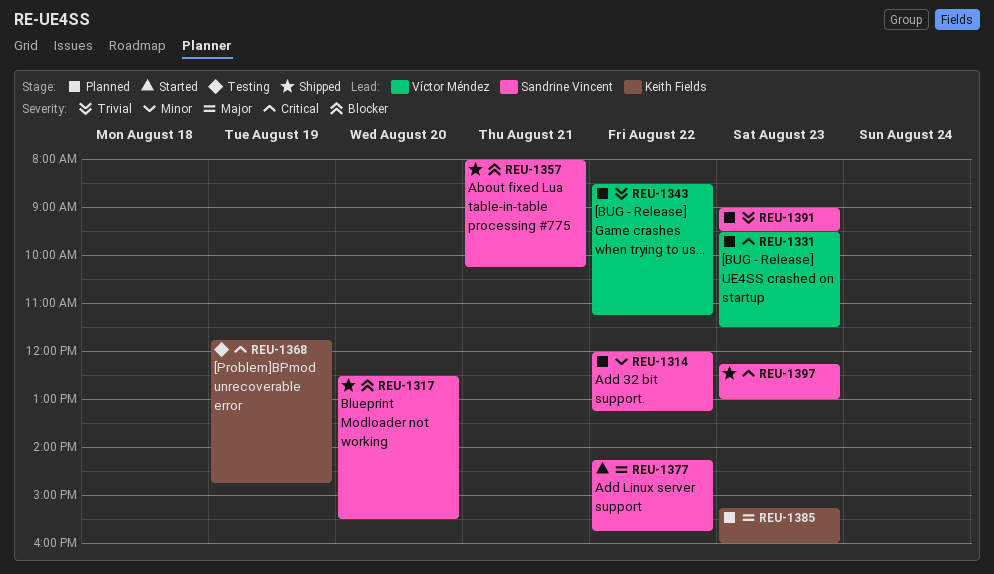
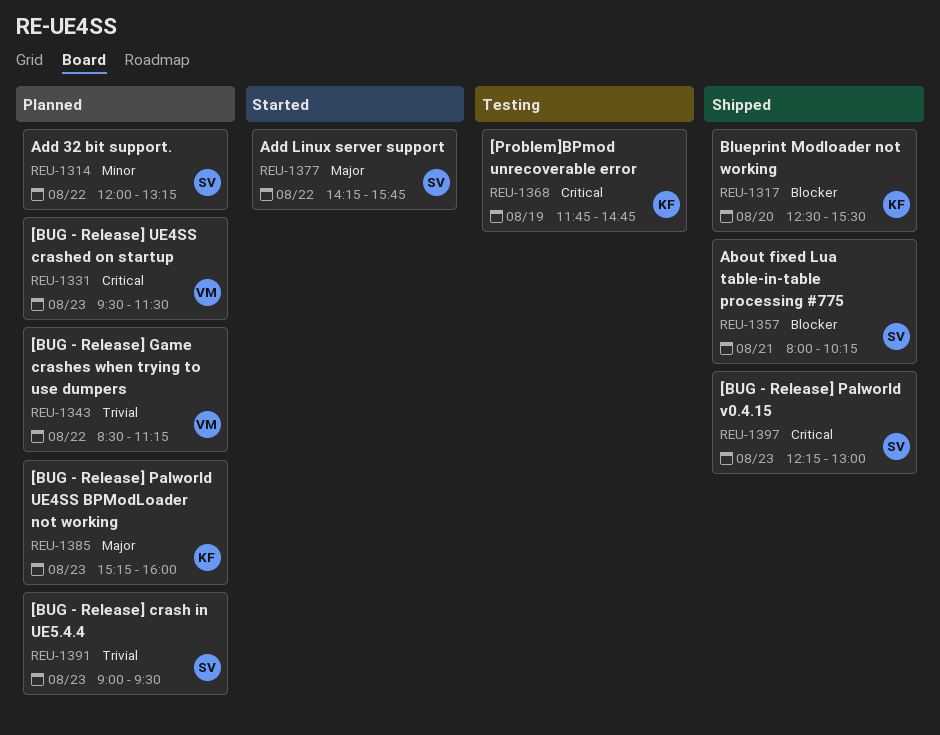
REU-1317, owner: Sandrine Vincent -> Keith Fields

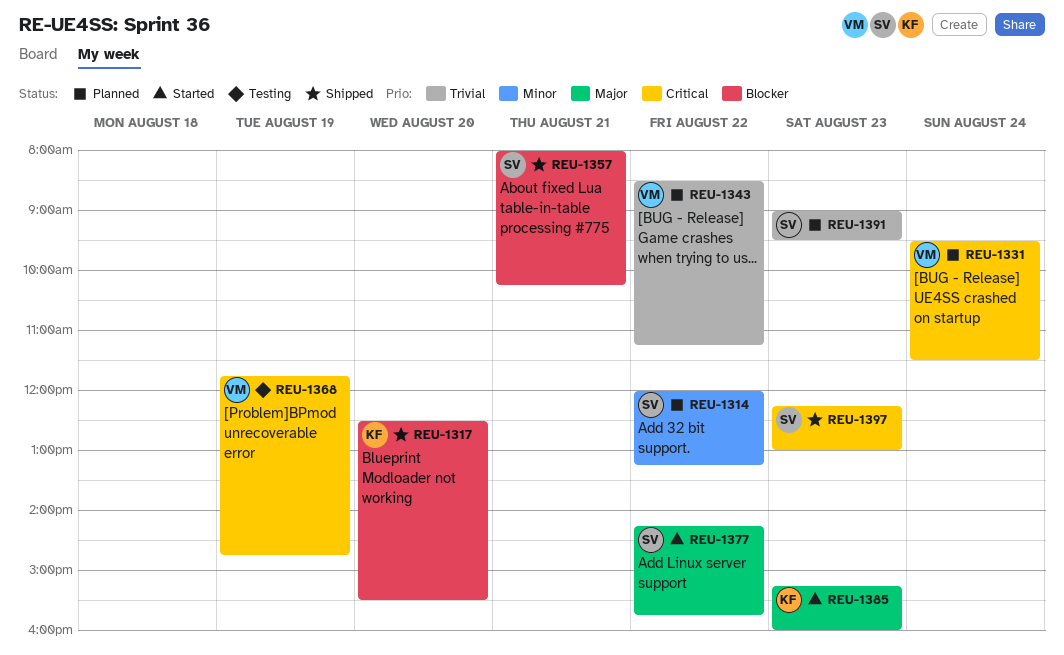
REU-1331, day: Aug 23 -> Aug 24
REU-1368, owner: KF -> VM
REU-1385, status: Planned -> Started

